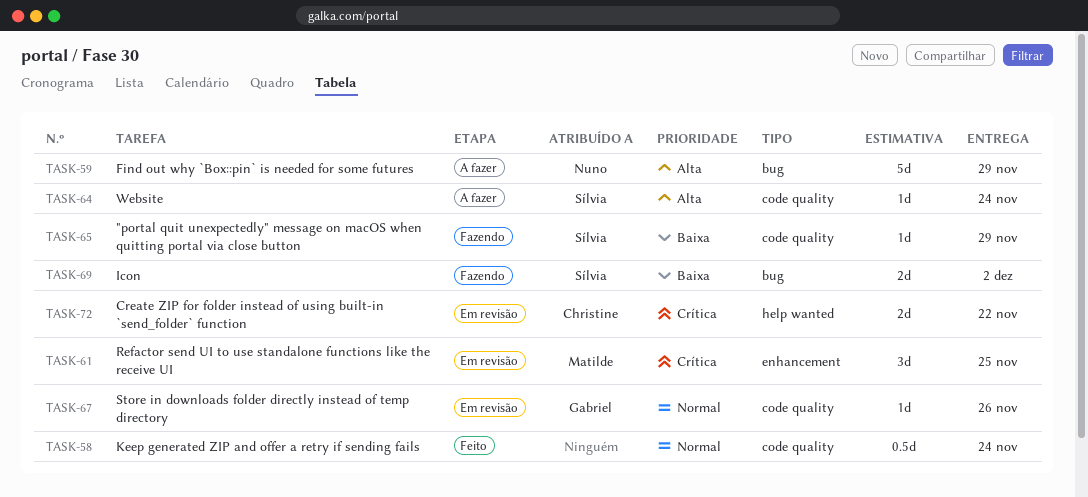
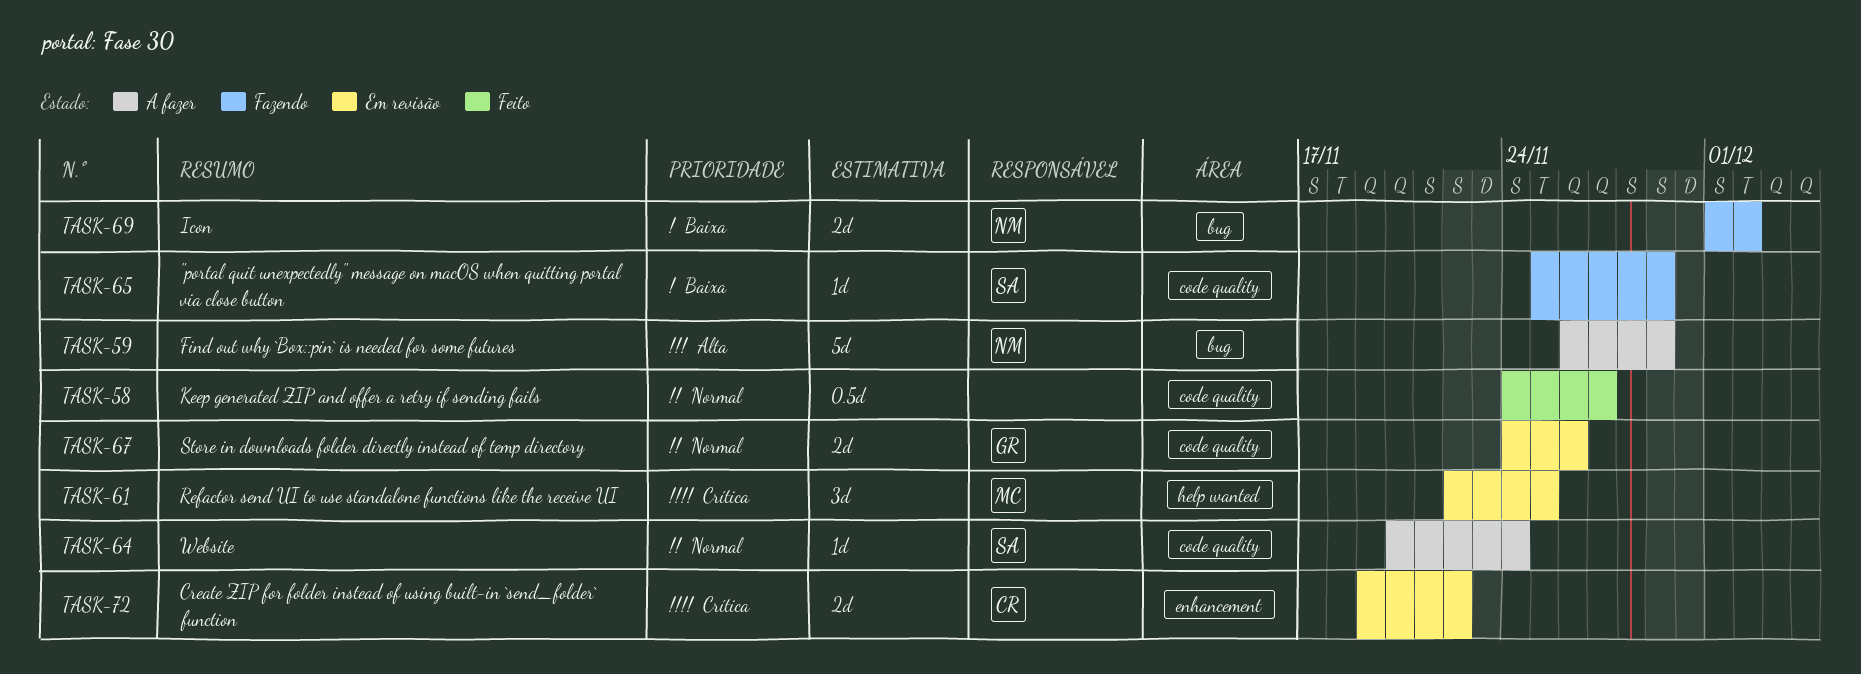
TASK-58, due: Nov 24 -> Nov 27
TASK-61, label: enhancement -> help wanted
TASK-64, priority: Alta -> Normal
TASK-67, estimate: 1d -> 2d
TASK-69, owner: Sílvia -> Nuno
TASK-72, label: help wanted -> enhancement

